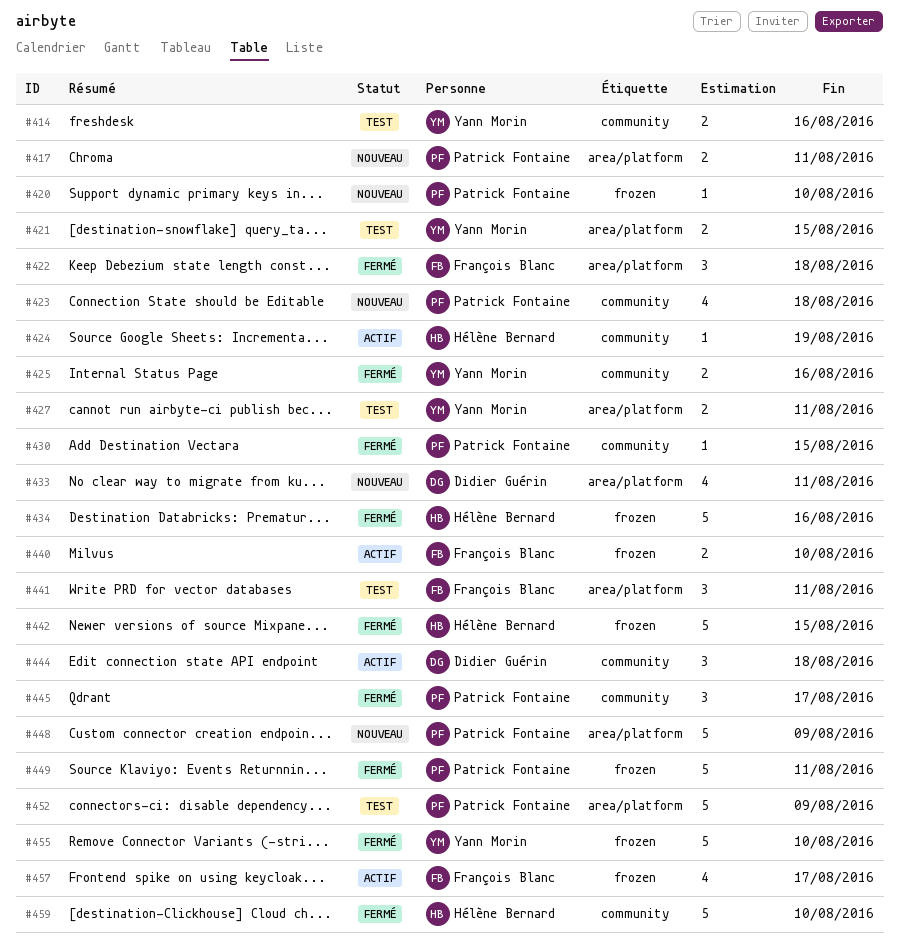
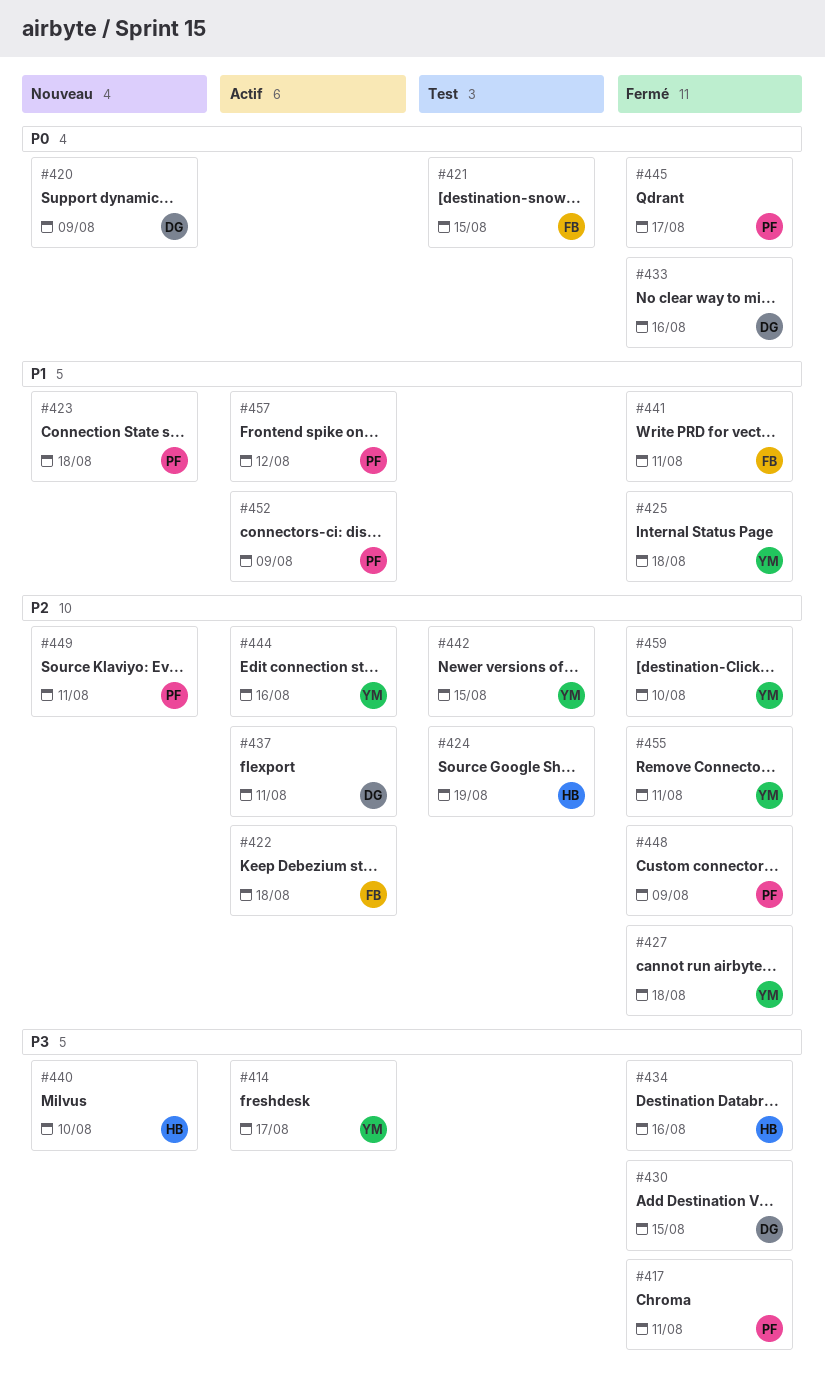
#414, status: Test -> Actif
#414, due: Aug 16 -> Aug 17
#417, status: Nouveau -> Fermé
#420, owner: Patrick Fontaine -> Didier Guérin
#420, due: Aug 10 -> Aug 9
#421, owner: Yann Morin -> François Blanc
#422, status: Fermé -> Actif
#424, status: Actif -> Test
#425, due: Aug 16 -> Aug 18
#427, status: Test -> Fermé
#427, due: Aug 11 -> Aug 18
#430, owner: Patrick Fontaine -> Didier Guérin
#433, status: Nouveau -> Fermé
#433, due: Aug 11 -> Aug 16
#437: none -> present
#440, status: Actif -> Nouveau
#440, owner: François Blanc -> Hélène Bernard
#441, status: Test -> Fermé
#442, status: Fermé -> Test
#442, owner: Hélène Bernard -> Yann Morin
#444, owner: Didier Guérin -> Yann Morin
#444, due: Aug 18 -> Aug 16
#448, status: Nouveau -> Fermé
#449, status: Fermé -> Nouveau
#452, status: Test -> Actif
#455, due: Aug 10 -> Aug 11
#457, owner: François Blanc -> Patrick Fontaine
#457, due: Aug 17 -> Aug 12
#459, owner: Hélène Bernard -> Yann Morin

